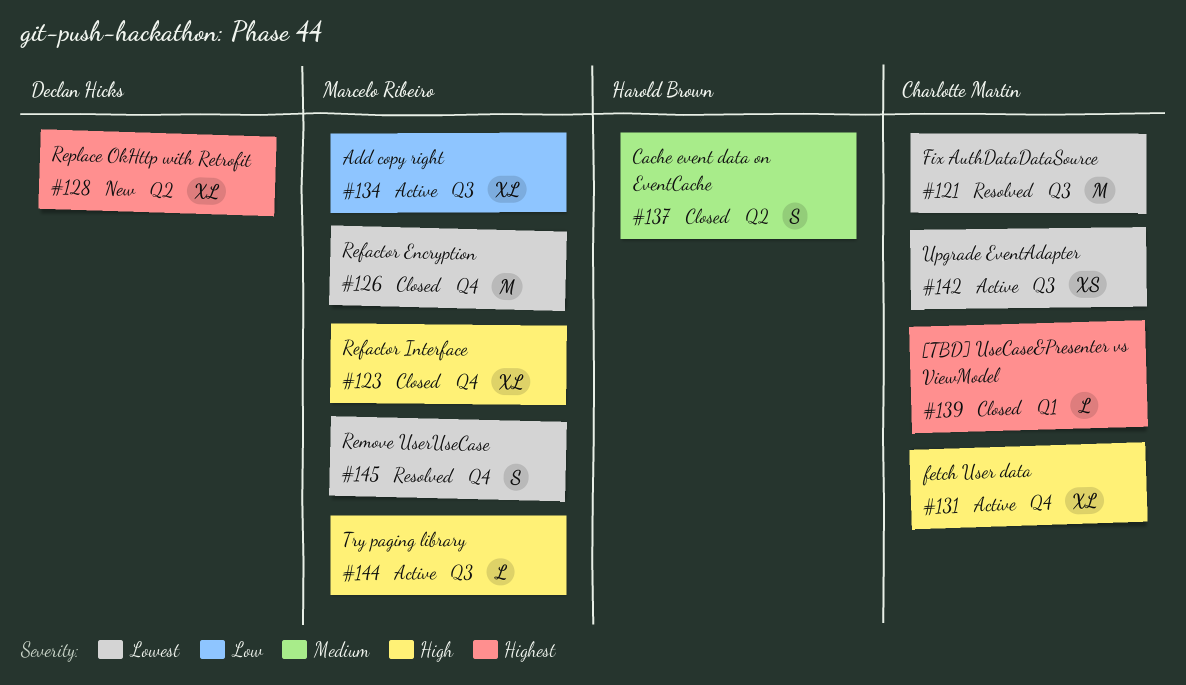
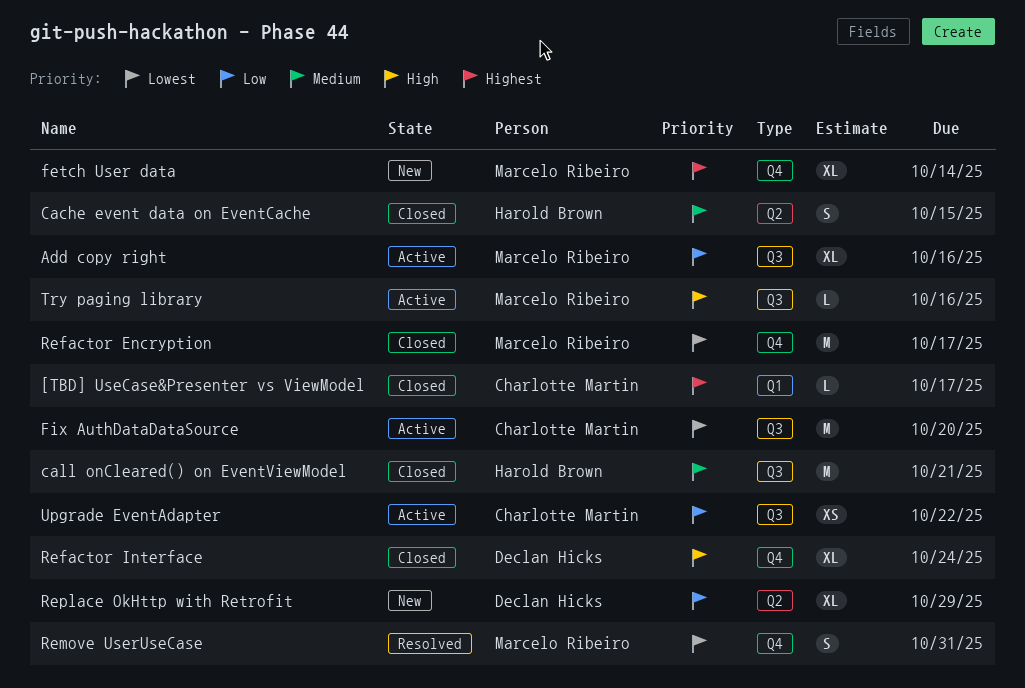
call onCleared() on EventViewModel: none -> present
fetch User data, status: Active -> New
fetch User data, owner: Charlotte Martin -> Marcelo Ribeiro
fetch User data, priority: High -> Highest
Fix AuthDataDataSource, status: Resolved -> Active
Refactor Interface, owner: Marcelo Ribeiro -> Declan Hicks
Replace OkHttp with Retrofit, priority: Highest -> Low
Upgrade EventAdapter, priority: Lowest -> Low

